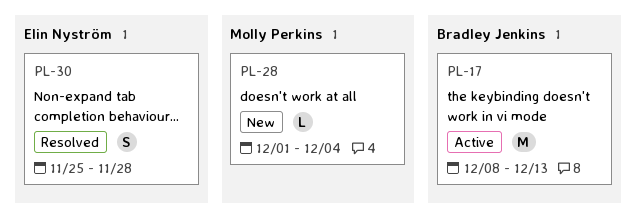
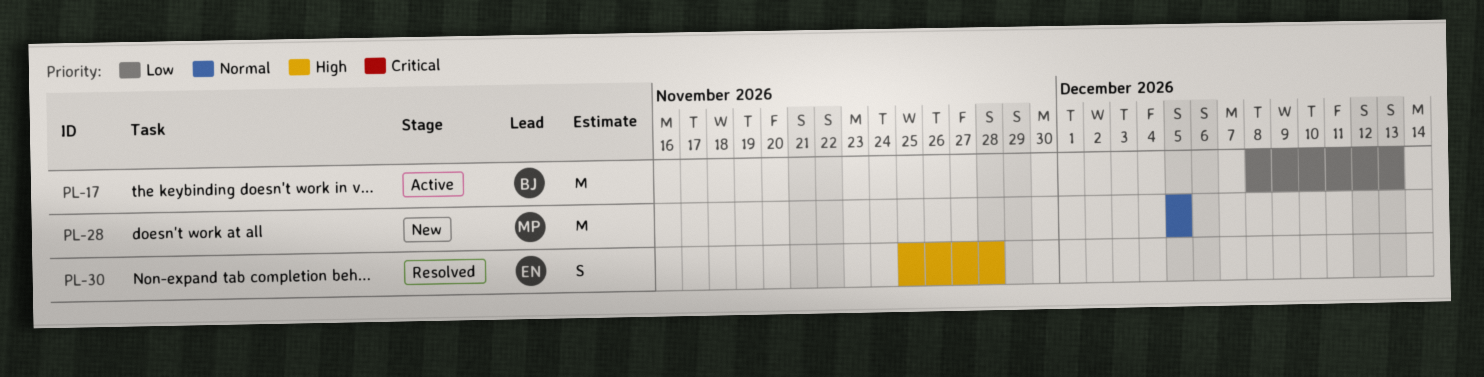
PL-28, estimate: L -> M
PL-28, start: Dec 1 -> Dec 5
PL-28, due: Dec 4 -> Dec 5

